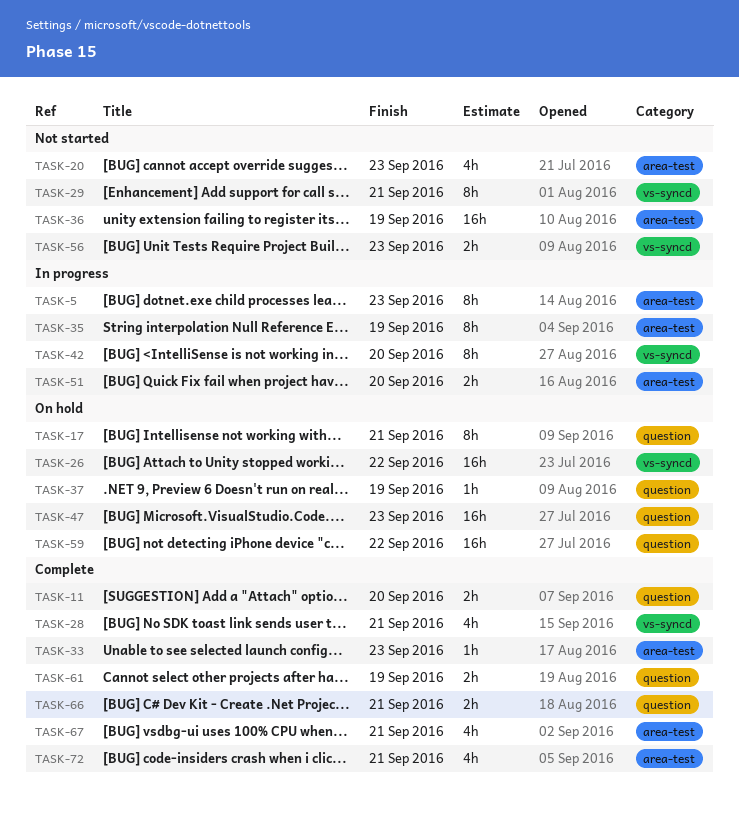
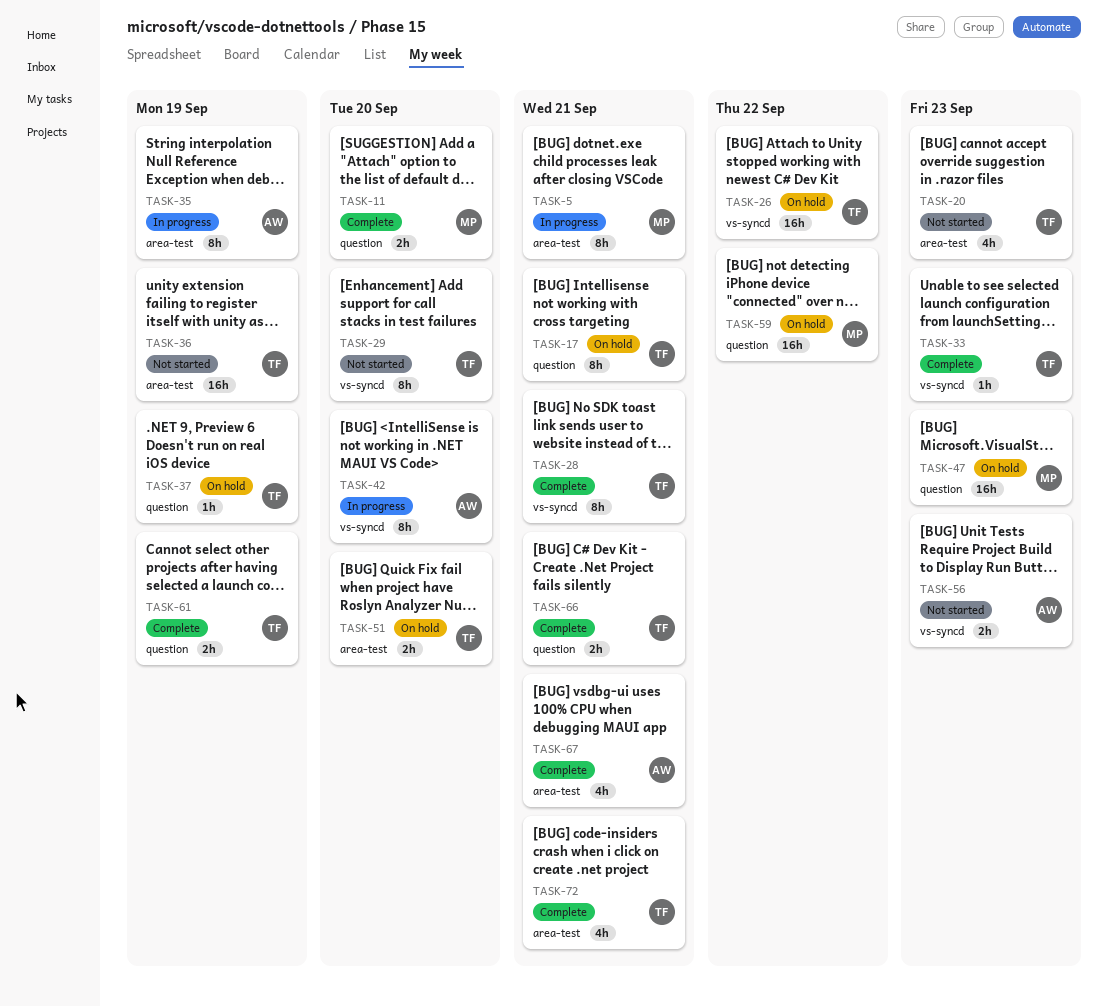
TASK-5, due: Sep 23 -> Sep 21
TASK-28, estimate: 4h -> 8h
TASK-29, due: Sep 21 -> Sep 20
TASK-33, label: area-test -> vs-syncd
TASK-51, status: In progress -> On hold

